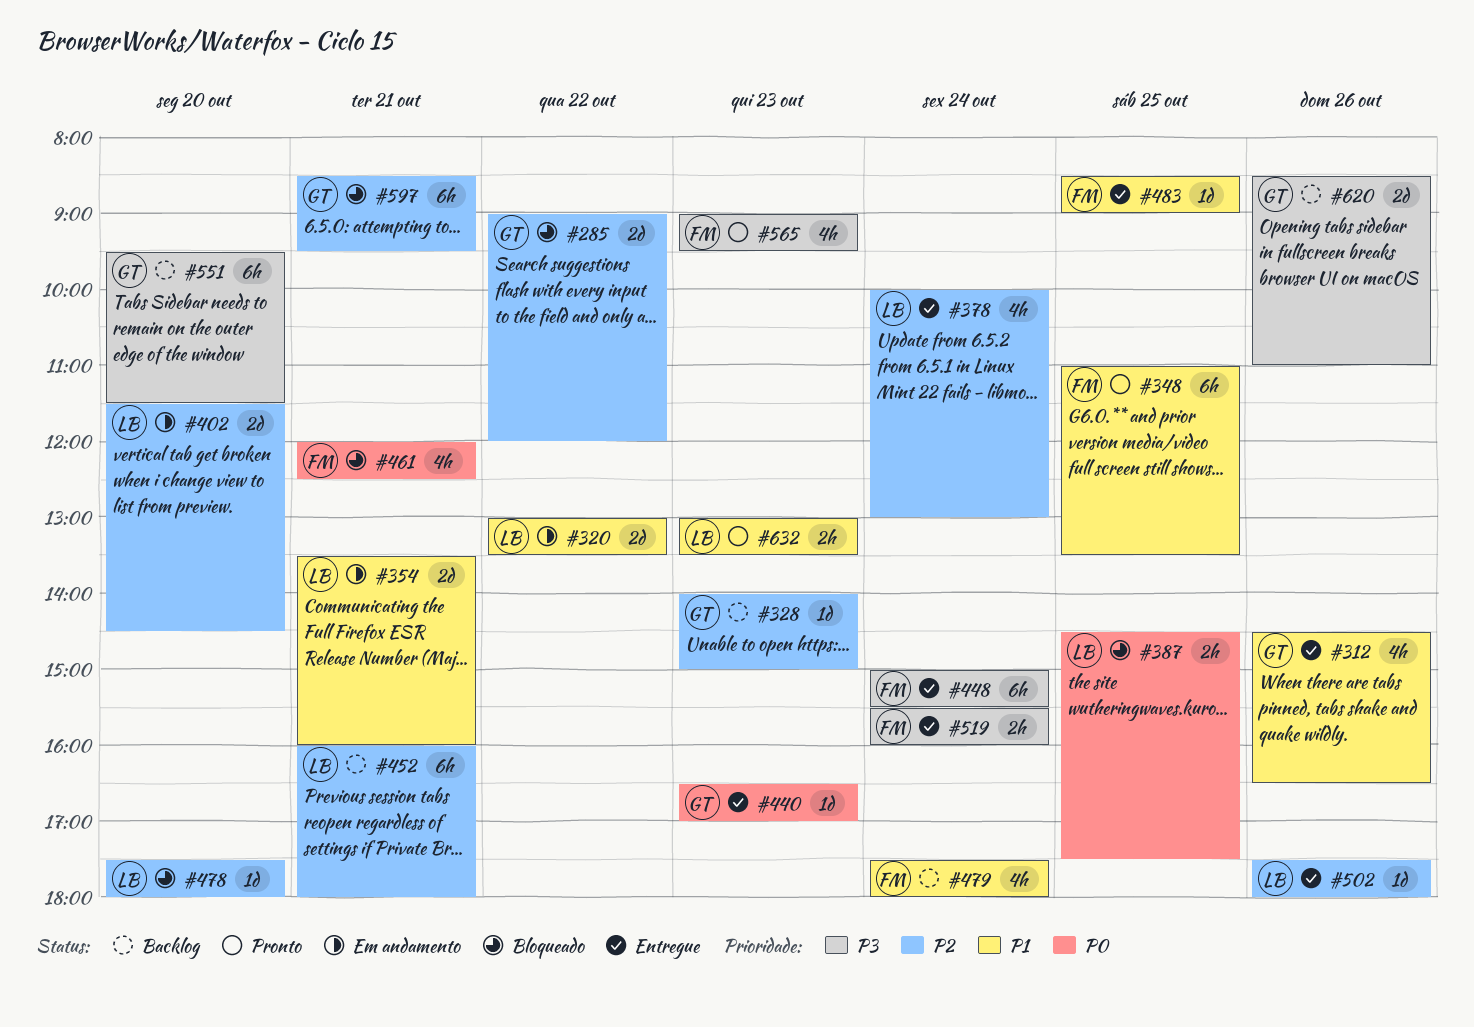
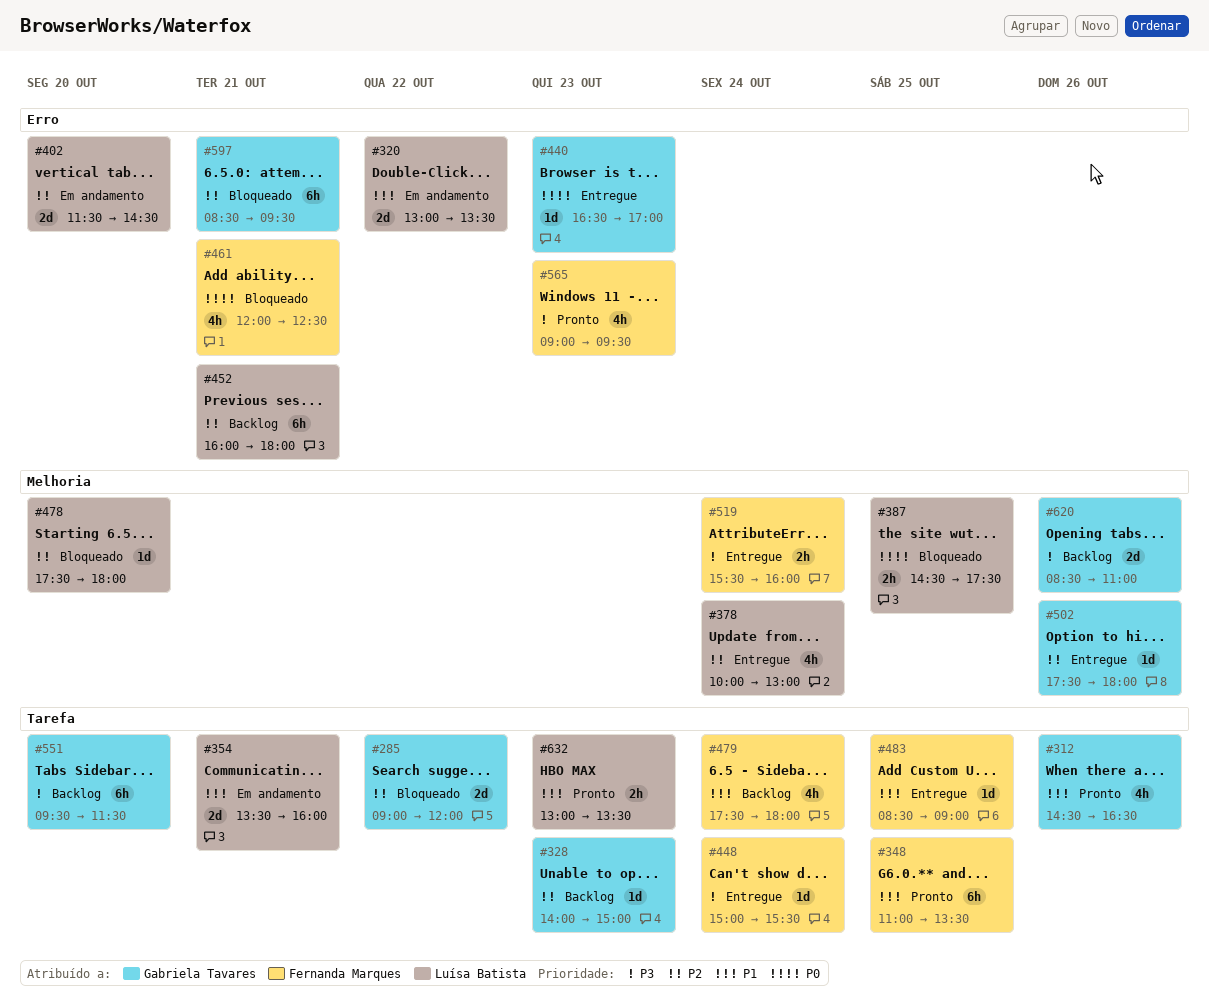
#312, status: Entregue -> Pronto
#448, estimate: 6h -> 1d
#502, owner: Luísa Batista -> Gabriela Tavares

